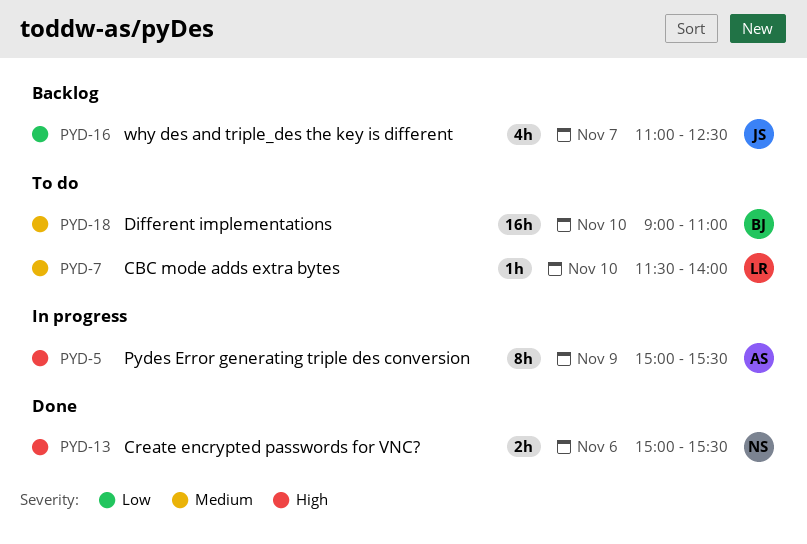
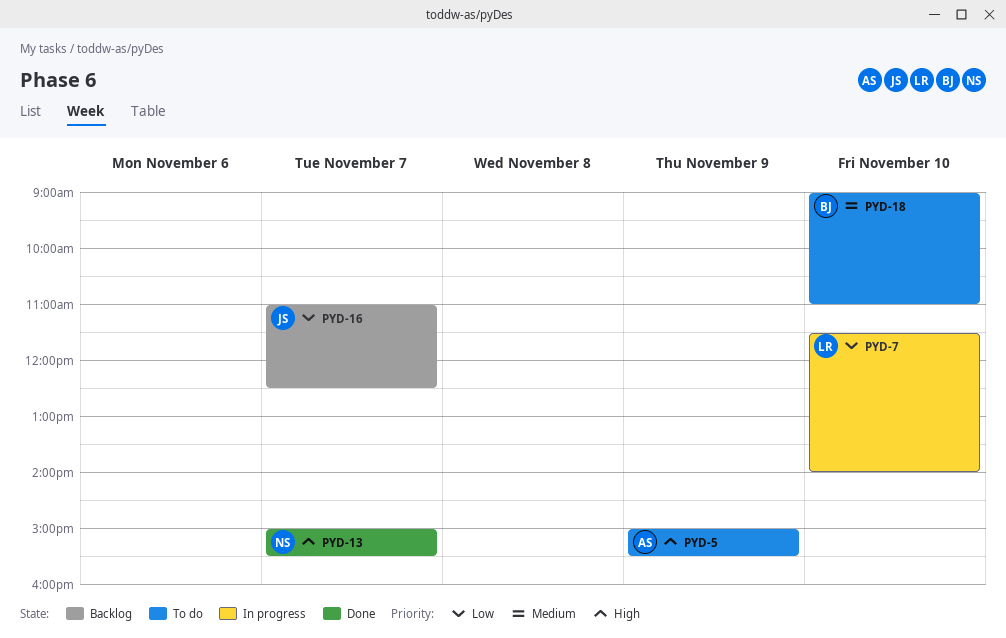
PYD-5, status: In progress -> To do
PYD-7, status: To do -> In progress
PYD-7, priority: Medium -> Low
PYD-13, day: Nov 6 -> Nov 7

